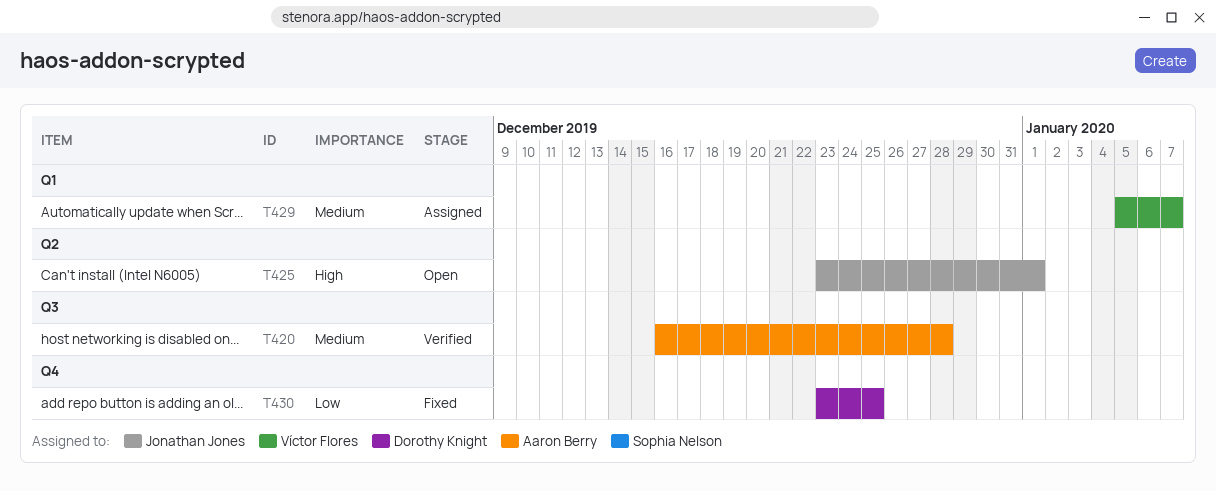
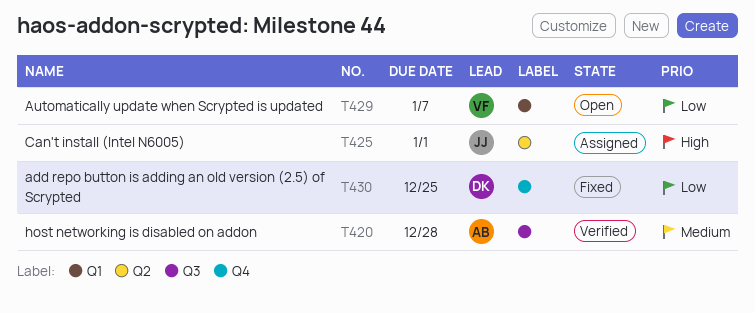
T425, status: Open -> Assigned
T429, status: Assigned -> Open
T429, priority: Medium -> Low

